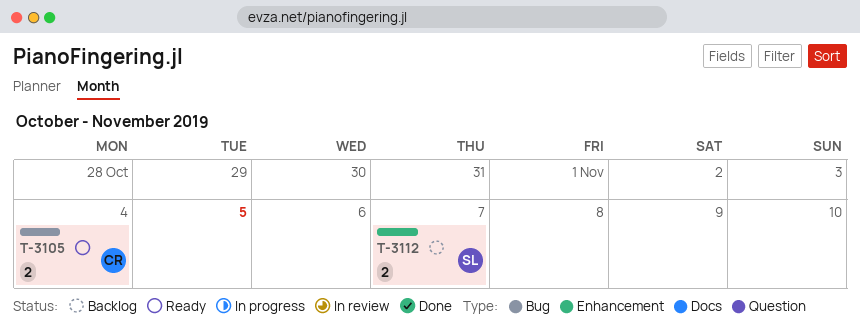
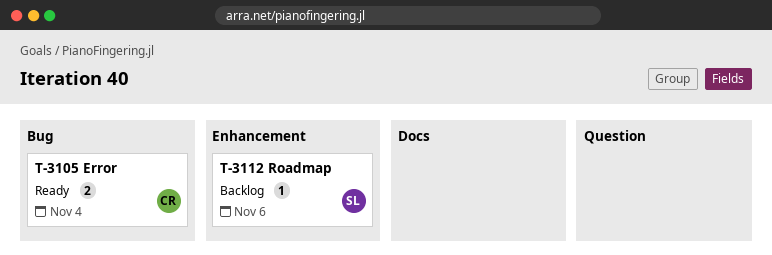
T-3112, estimate: 2 -> 1
T-3112, due: Nov 7 -> Nov 6

